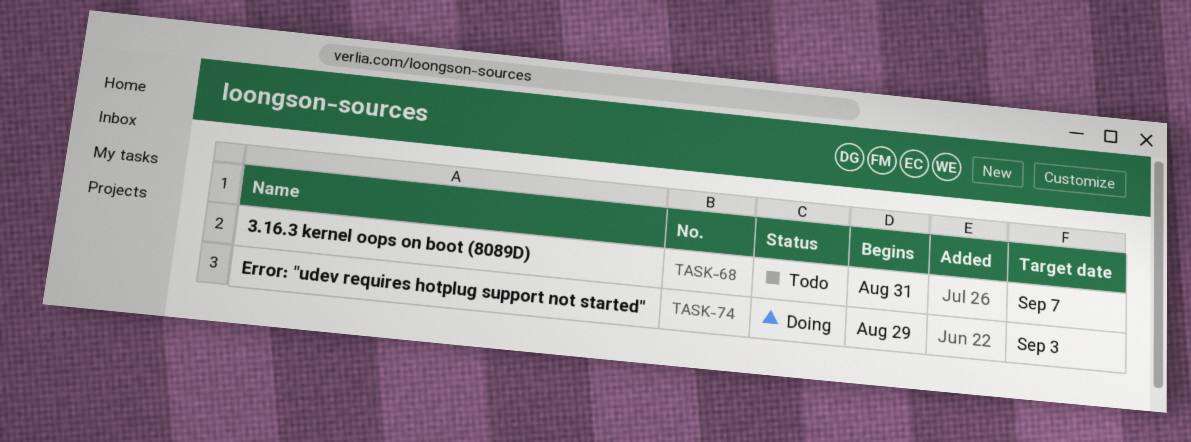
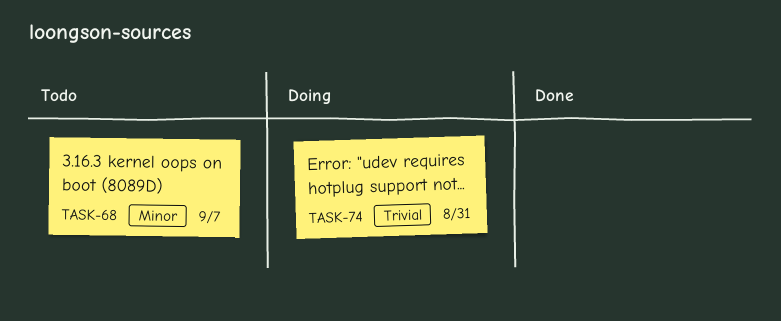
TASK-74, due: Sep 3 -> Aug 31

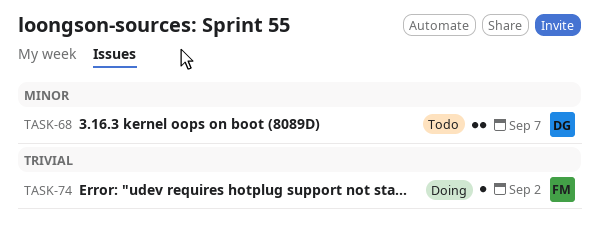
TASK-74, due: Aug 31 -> Sep 2

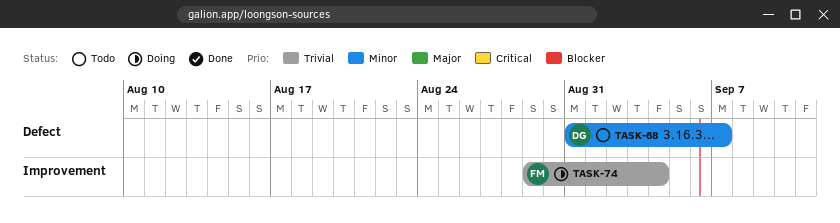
TASK-74, due: Sep 2 -> Sep 4

